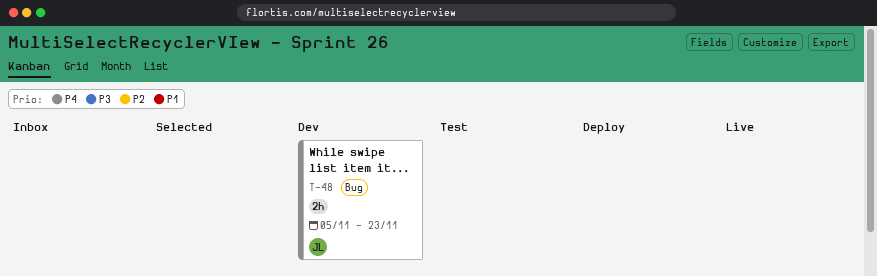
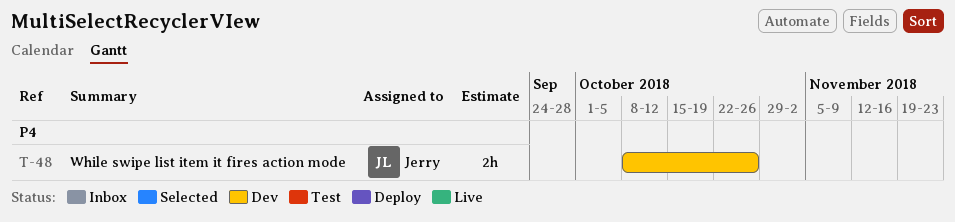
T-48, start: Nov 5 -> Oct 8
T-48, due: Nov 23 -> Oct 26

